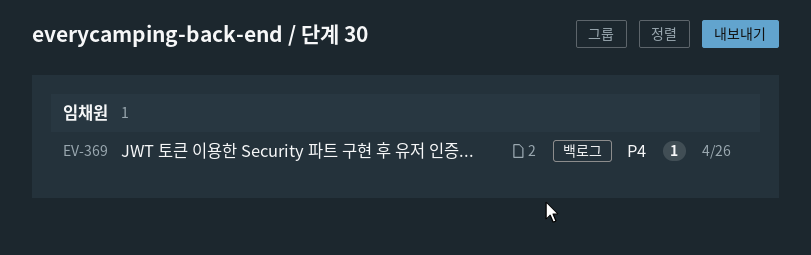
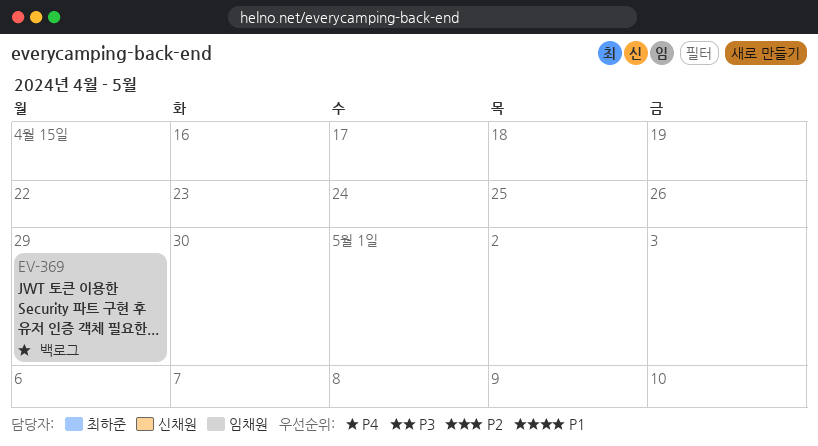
EV-369, due: Apr 26 -> Apr 29

